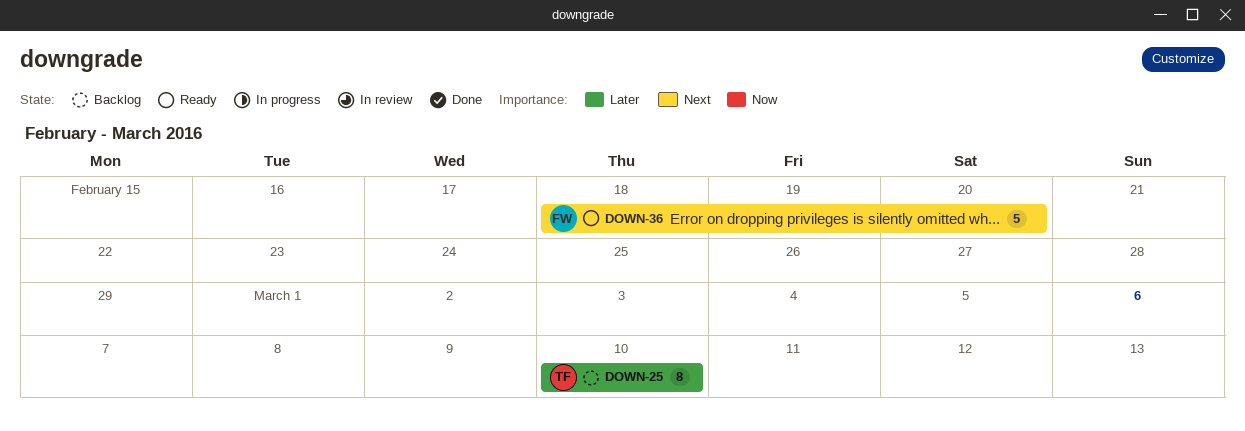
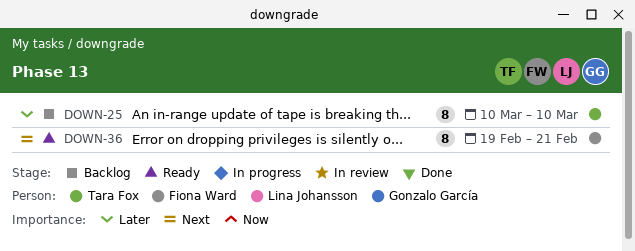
DOWN-36, estimate: 5 -> 8
DOWN-36, start: Feb 18 -> Feb 19
DOWN-36, due: Feb 20 -> Feb 21

